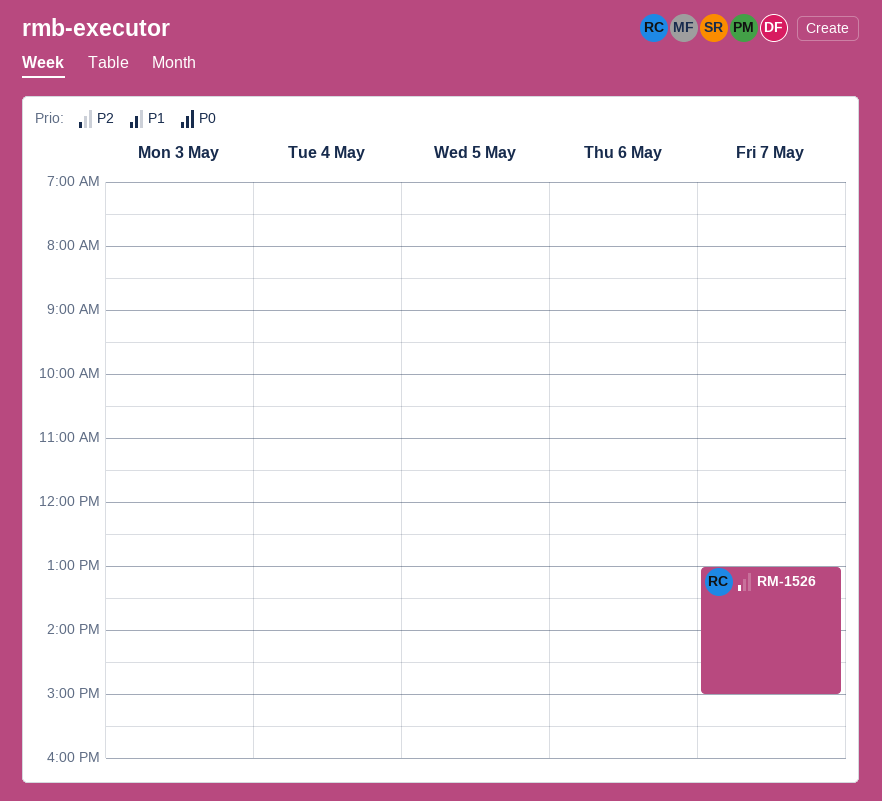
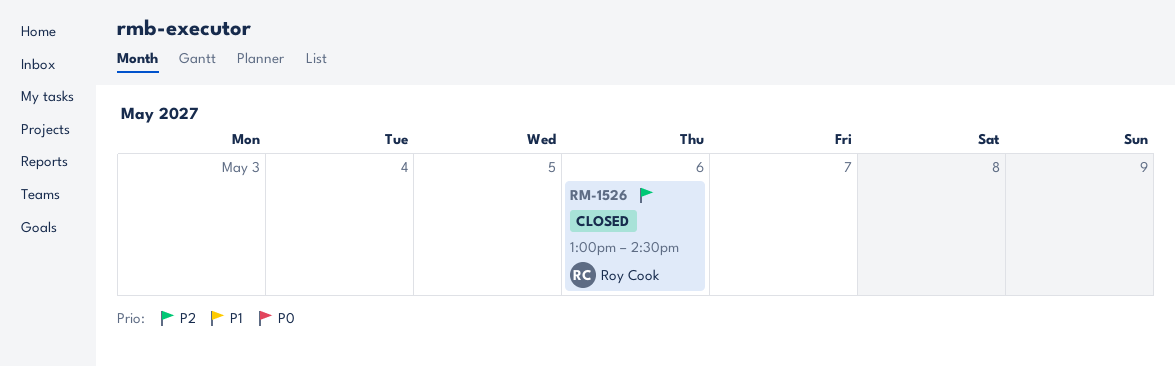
RM-1526, day: May 7 -> May 6
RM-1526, ends: 15:00 -> 14:30

